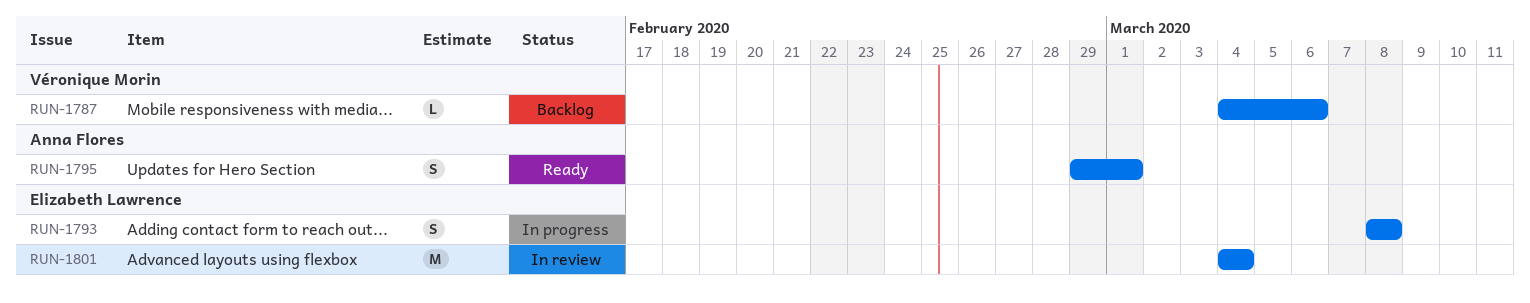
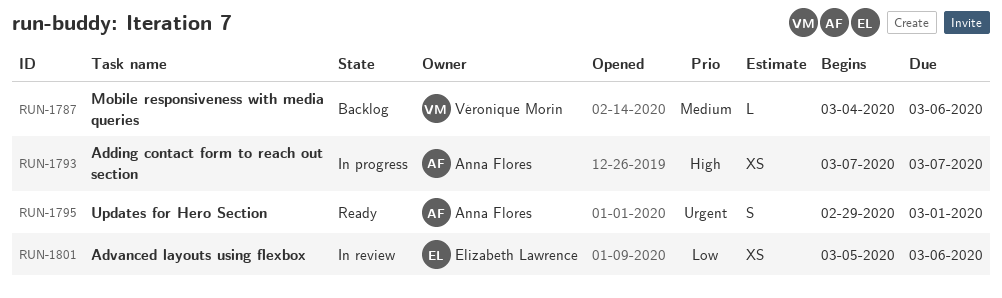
RUN-1793, owner: Elizabeth Lawrence -> Anna Flores
RUN-1793, estimate: S -> XS
RUN-1793, start: Mar 8 -> Mar 7
RUN-1793, due: Mar 8 -> Mar 7
RUN-1801, estimate: M -> XS
RUN-1801, start: Mar 4 -> Mar 5
RUN-1801, due: Mar 4 -> Mar 6

